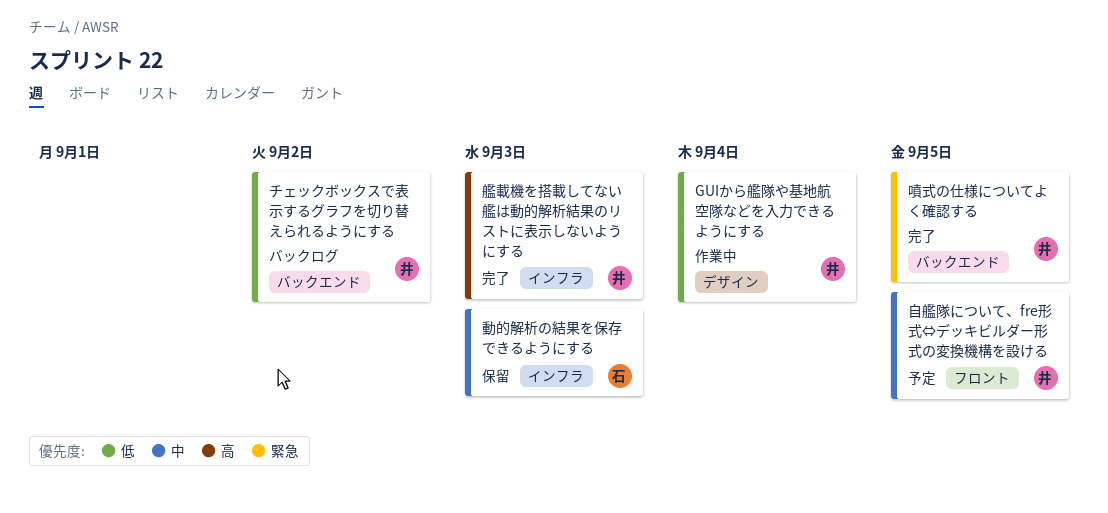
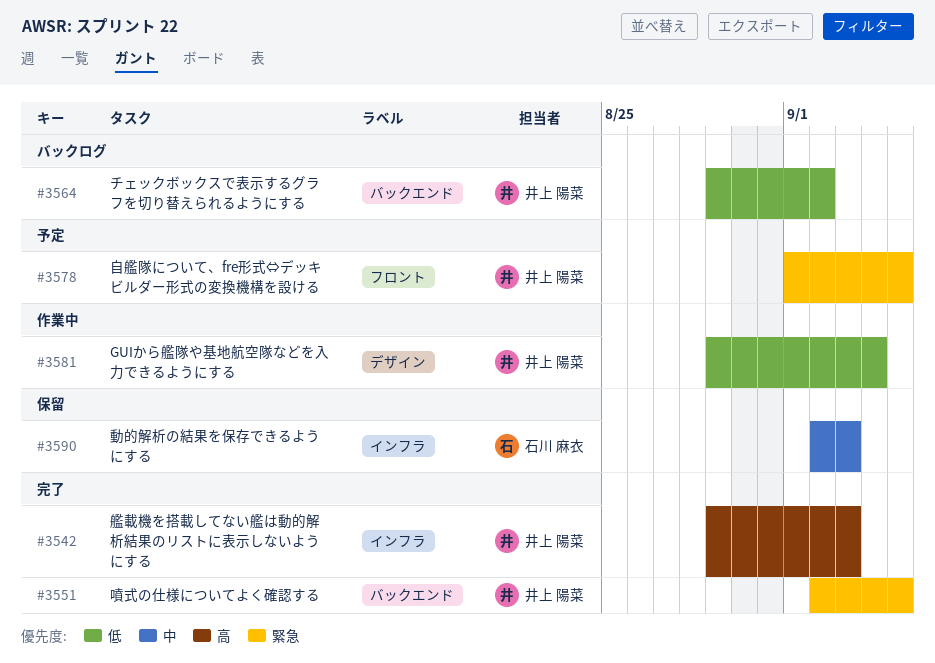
自艦隊について、fre形式⇔デッキビルダー形式の変換機構を設ける, priority: 中 -> 緊急

